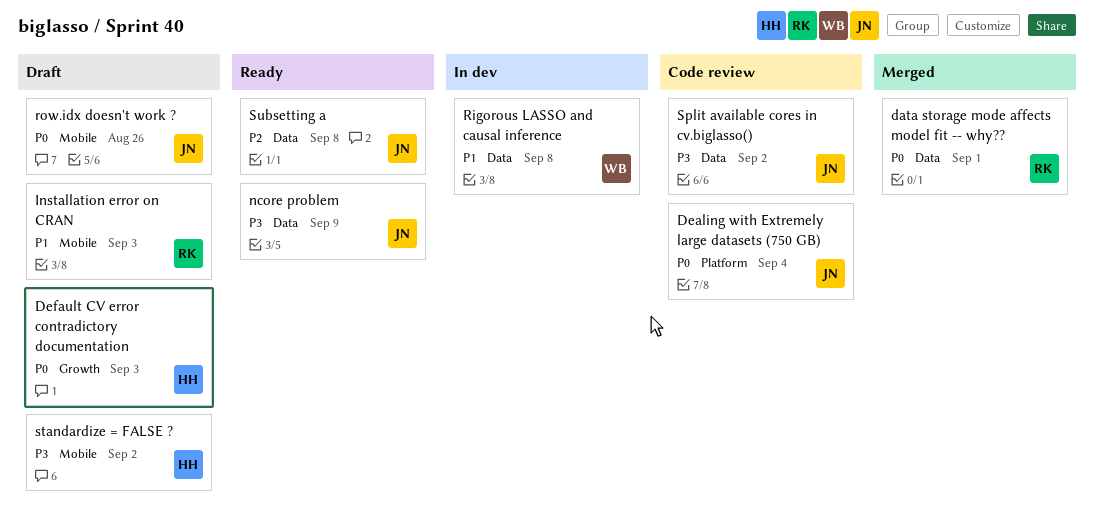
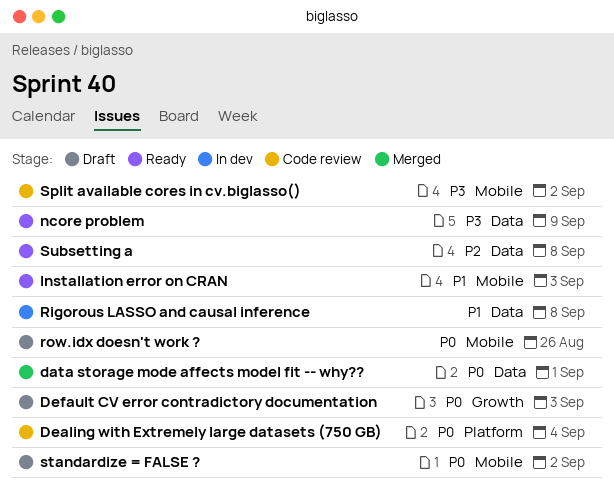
Installation error on CRAN, status: Draft -> Ready
Split available cores in cv.biglasso(), label: Data -> Mobile
standardize = FALSE ?, priority: P3 -> P0

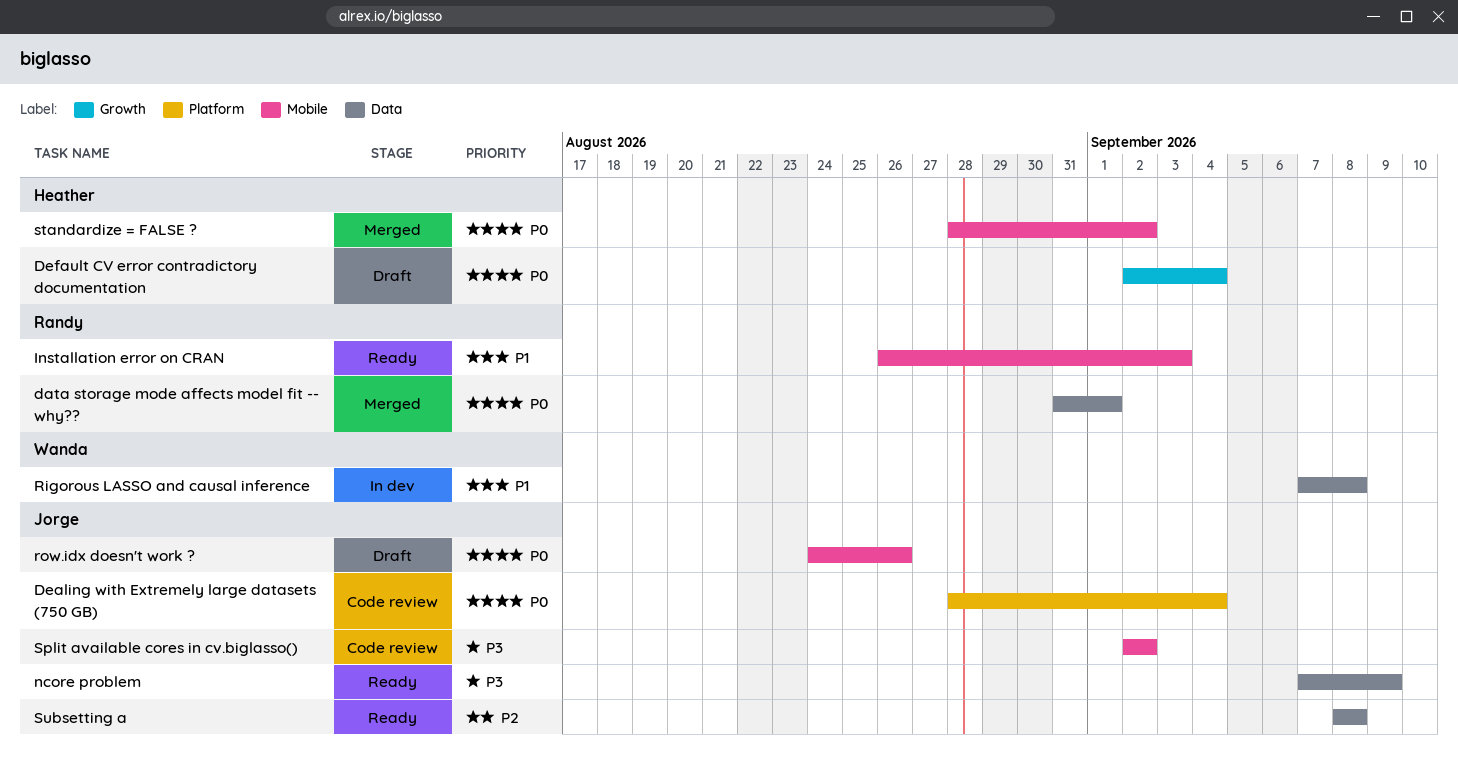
Default CV error contradictory documentation, due: Sep 3 -> Sep 4
standardize = FALSE ?, status: Draft -> Merged

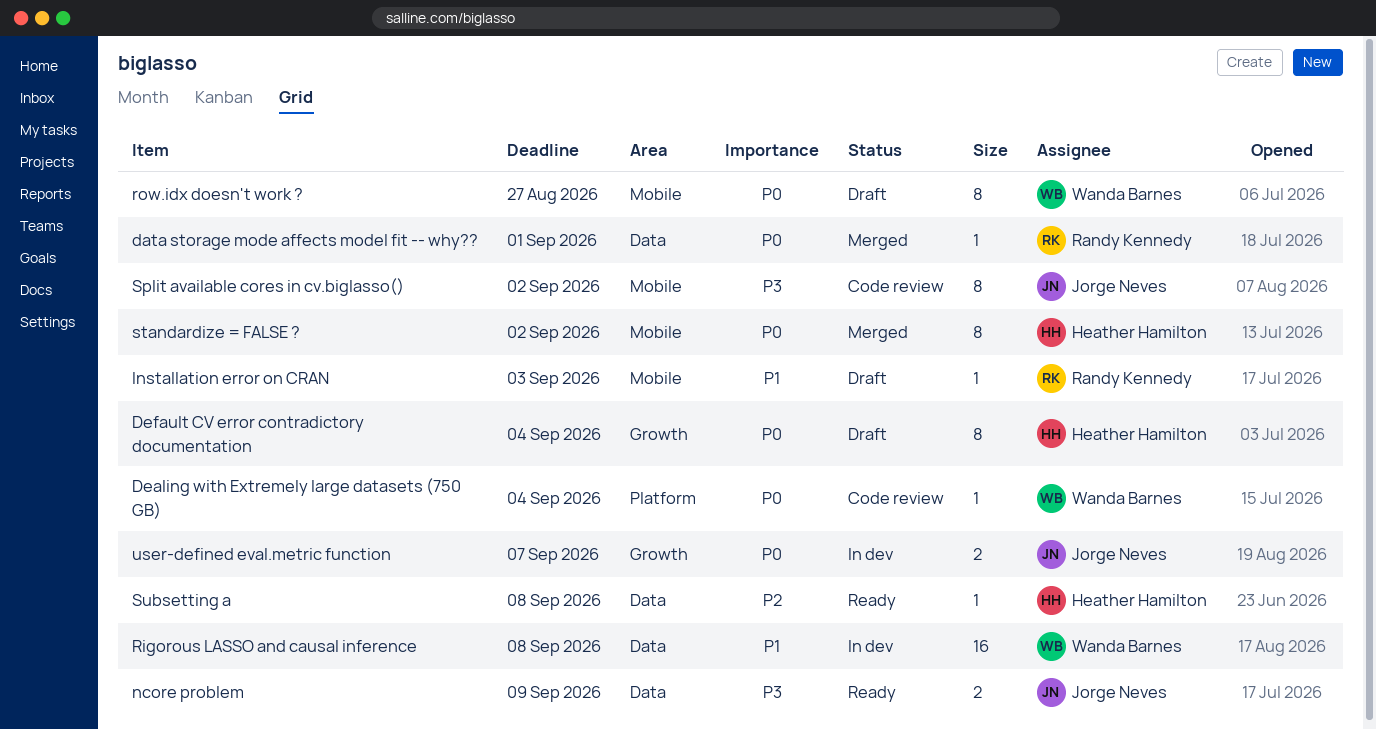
Dealing with Extremely large datasets (750 GB), owner: Jorge Neves -> Wanda Barnes
Installation error on CRAN, status: Ready -> Draft
row.idx doesn't work ?, owner: Jorge Neves -> Wanda Barnes
row.idx doesn't work ?, due: Aug 26 -> Aug 27
Subsetting a, owner: Jorge Neves -> Heather Hamilton
user-defined eval.metric function: none -> present

